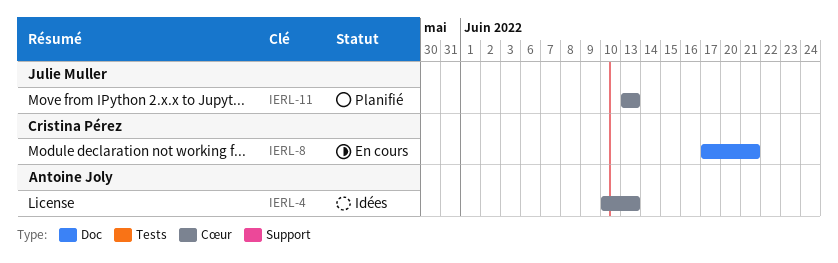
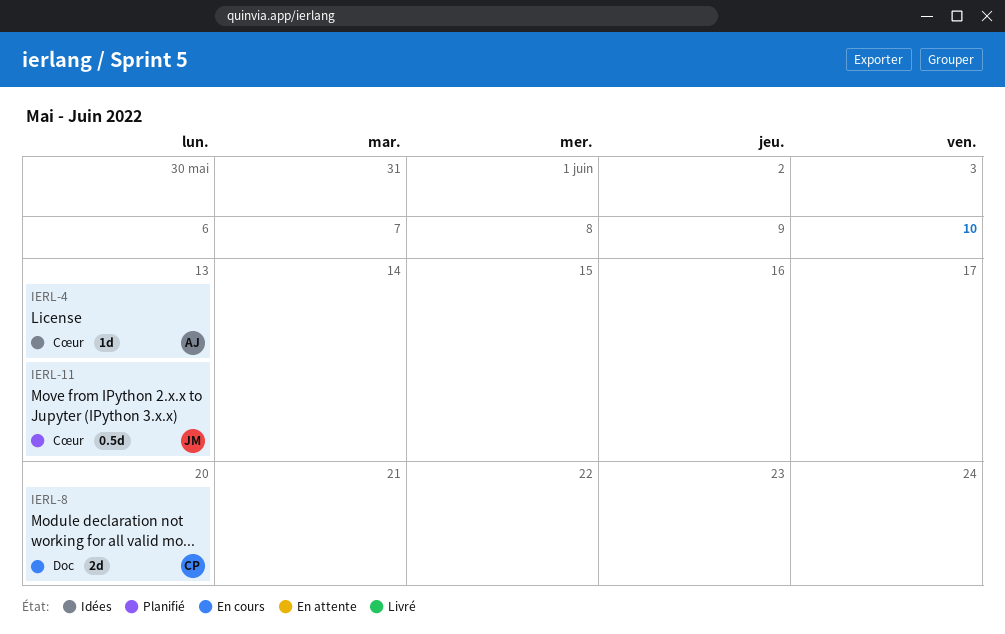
IERL-8, due: Jun 21 -> Jun 20

